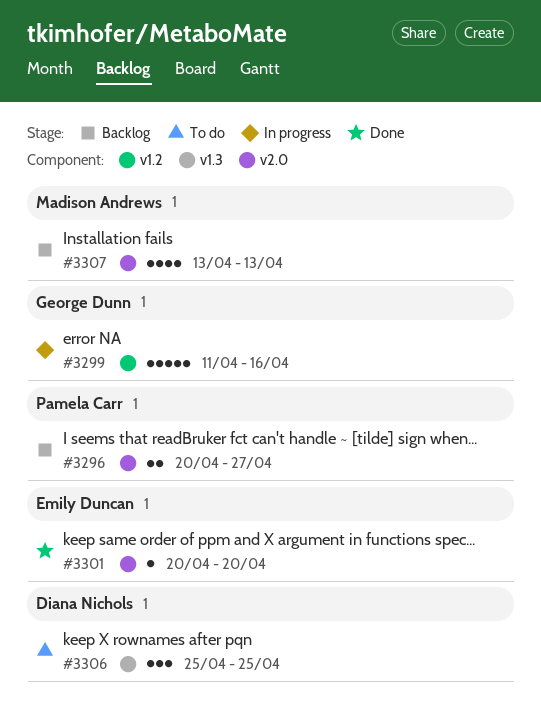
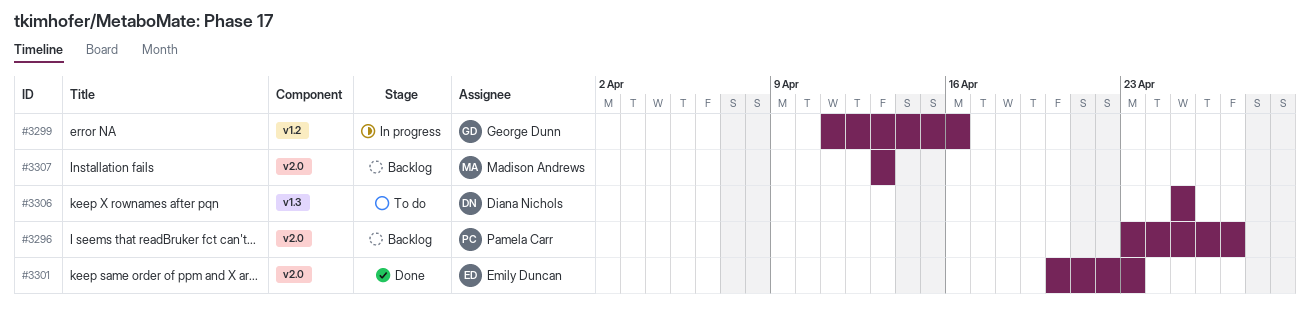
#3296, start: Apr 20 -> Apr 23
#3301, due: Apr 20 -> Apr 23

